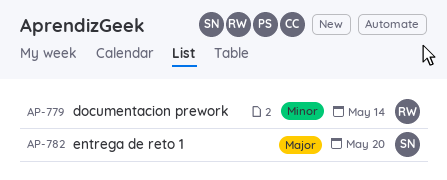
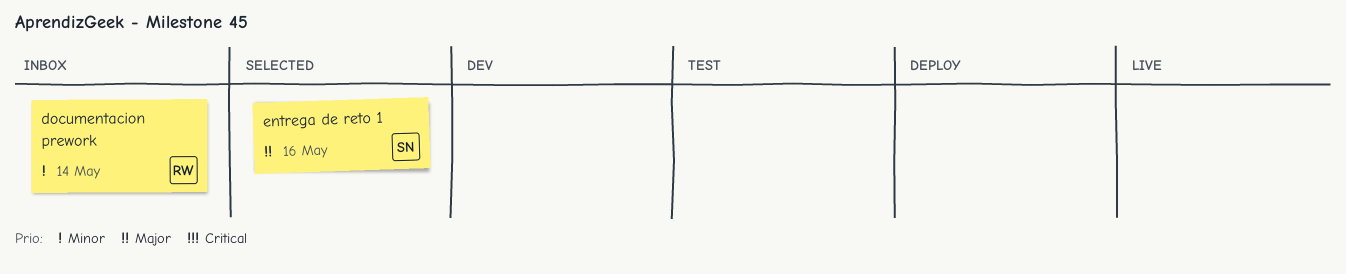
entrega de reto 1, due: May 20 -> May 16

